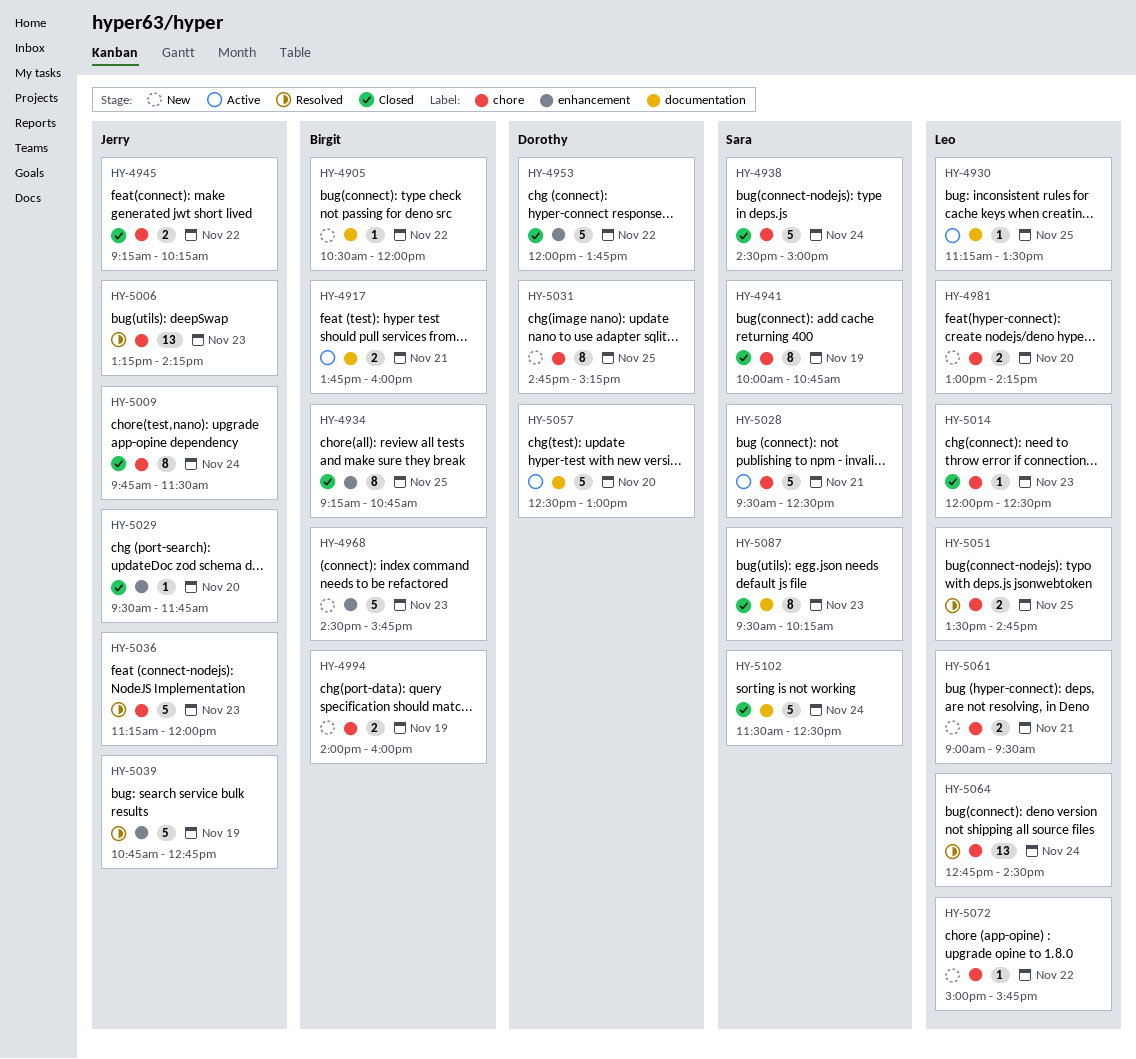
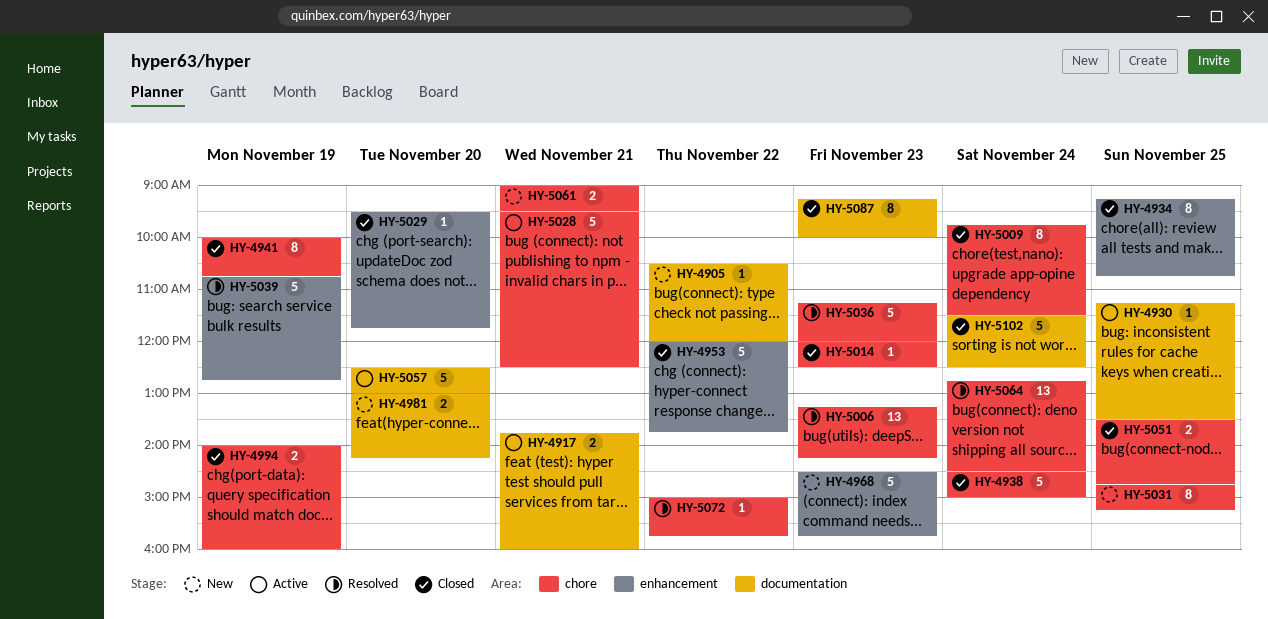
HY-4945: present -> none
HY-4981, label: chore -> documentation
HY-4994, status: New -> Closed
HY-5051, status: Resolved -> Closed
HY-5072, status: New -> Resolved
HY-5087, begins: 09:30 -> 09:15
HY-5087, ends: 10:15 -> 10:00

